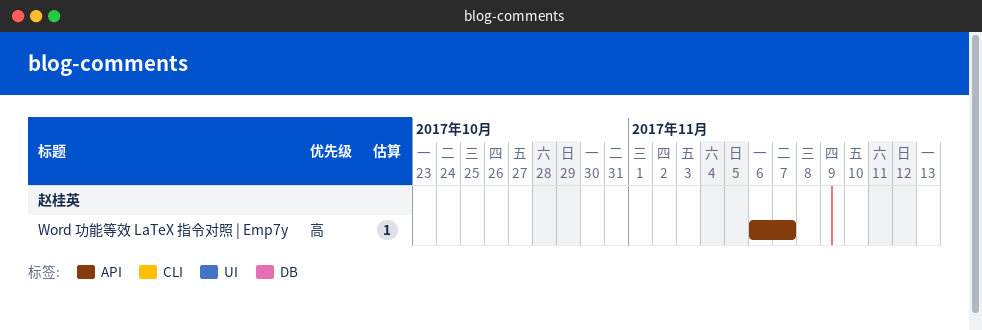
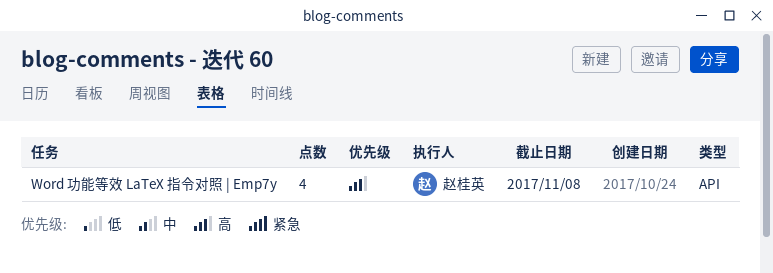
Word 功能等效 LaTeX 指令对照 | Emp7y, estimate: 1 -> 4
Word 功能等效 LaTeX 指令对照 | Emp7y, due: Nov 7 -> Nov 8

